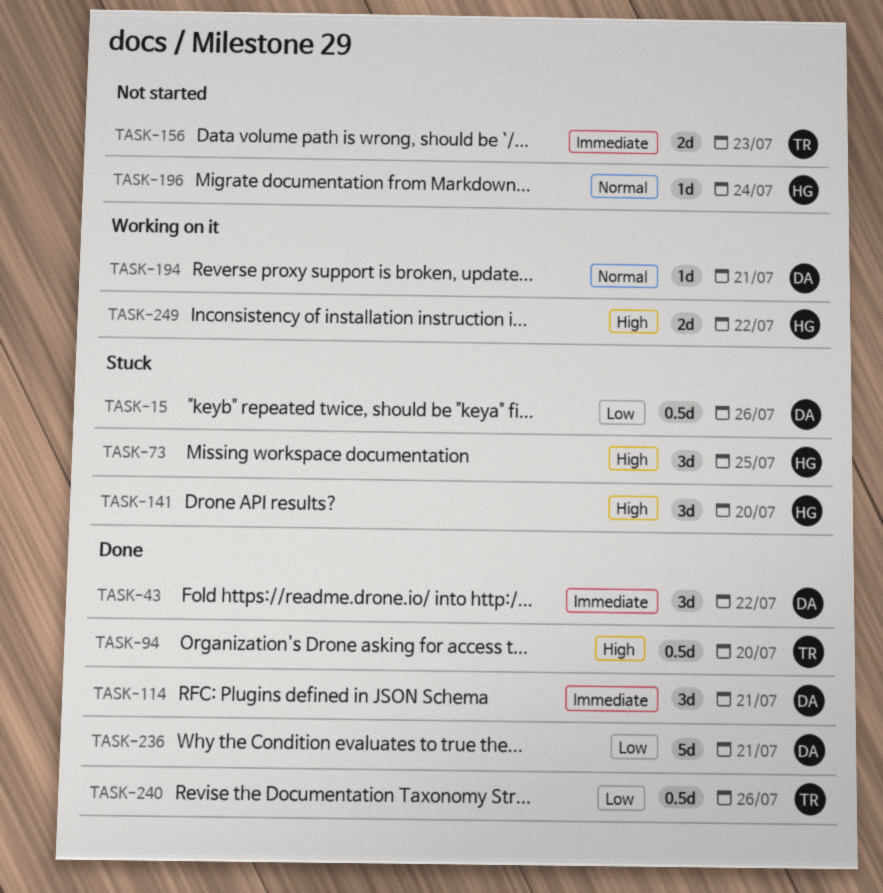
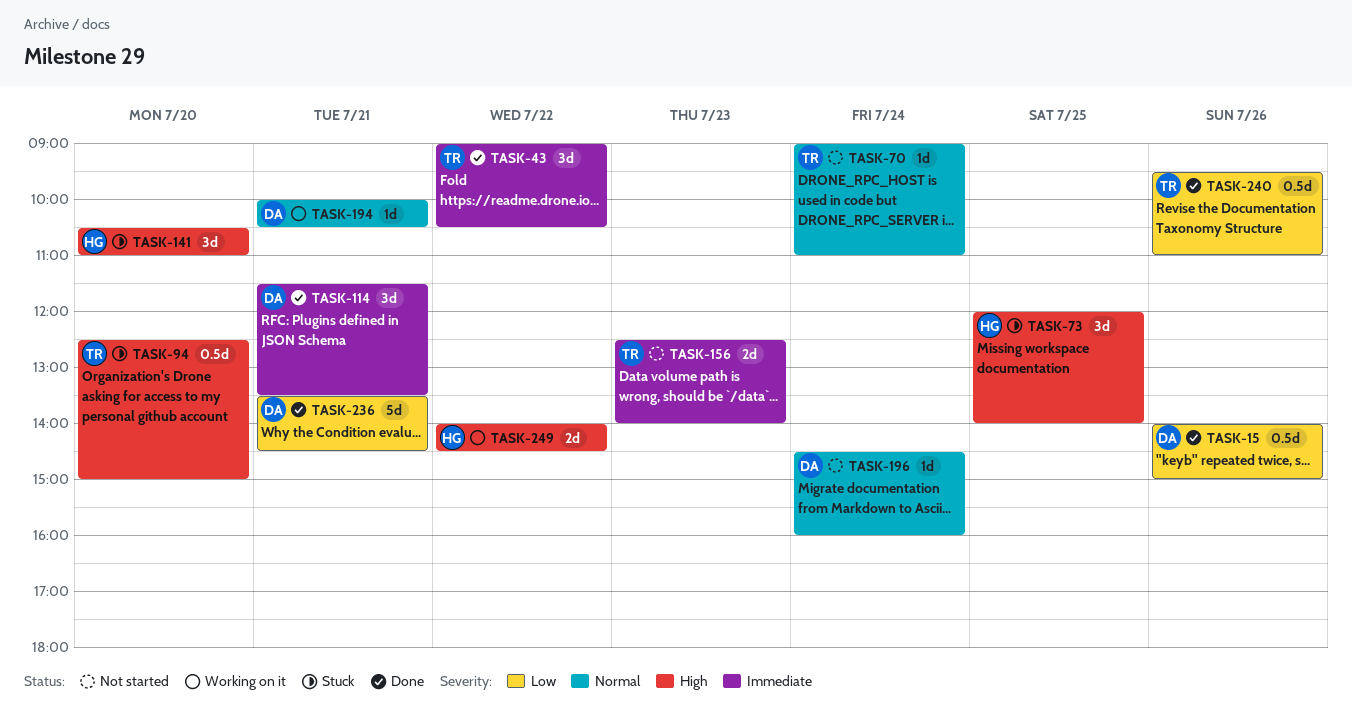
TASK-15, status: Stuck -> Done
TASK-43, owner: DA -> TR
TASK-70: none -> present
TASK-94, status: Done -> Stuck
TASK-196, owner: HG -> DA

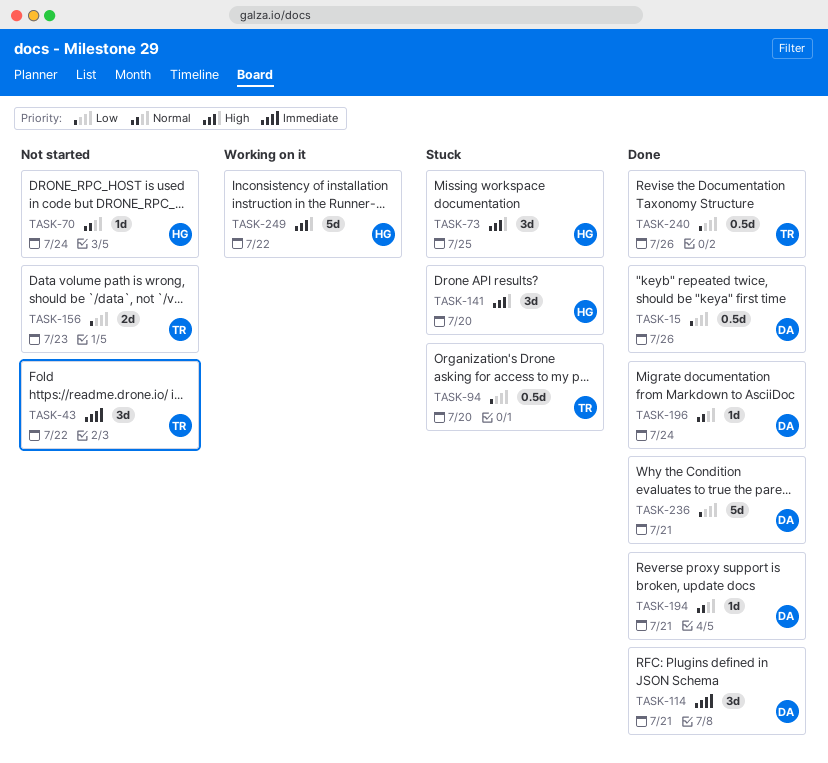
TASK-43, status: Done -> Not started
TASK-70, owner: TR -> HG
TASK-94, priority: High -> Low
TASK-156, priority: Immediate -> Low
TASK-194, status: Working on it -> Done
TASK-196, status: Not started -> Done
TASK-249, estimate: 2d -> 5d

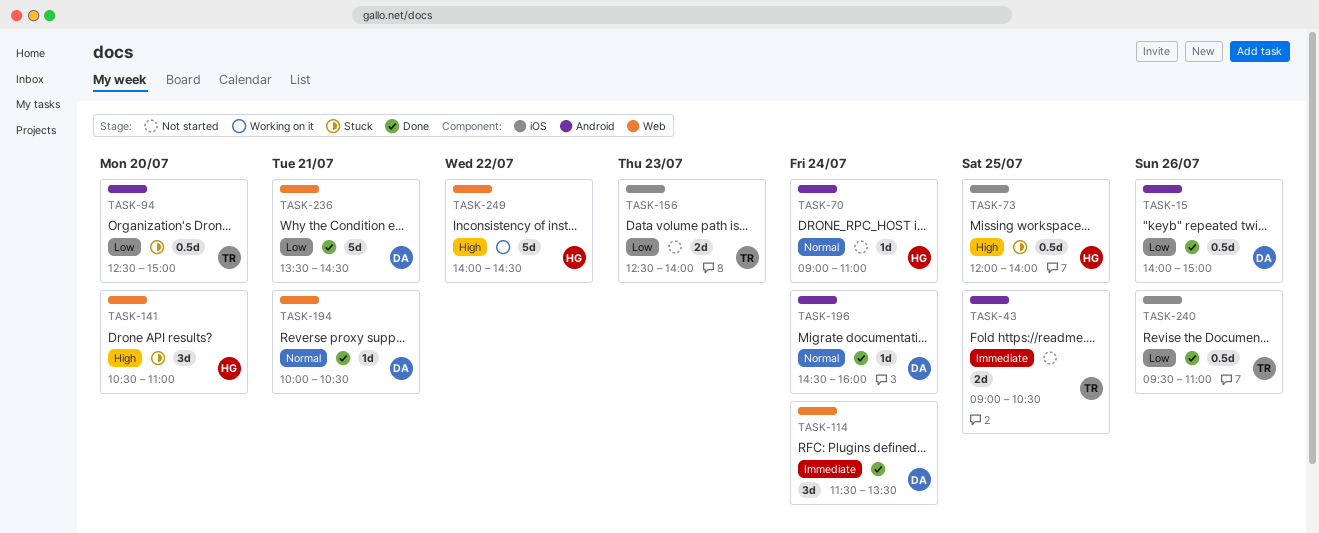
TASK-43, estimate: 3d -> 2d
TASK-43, day: Jul 22 -> Jul 25
TASK-73, estimate: 3d -> 0.5d
TASK-114, day: Jul 21 -> Jul 24

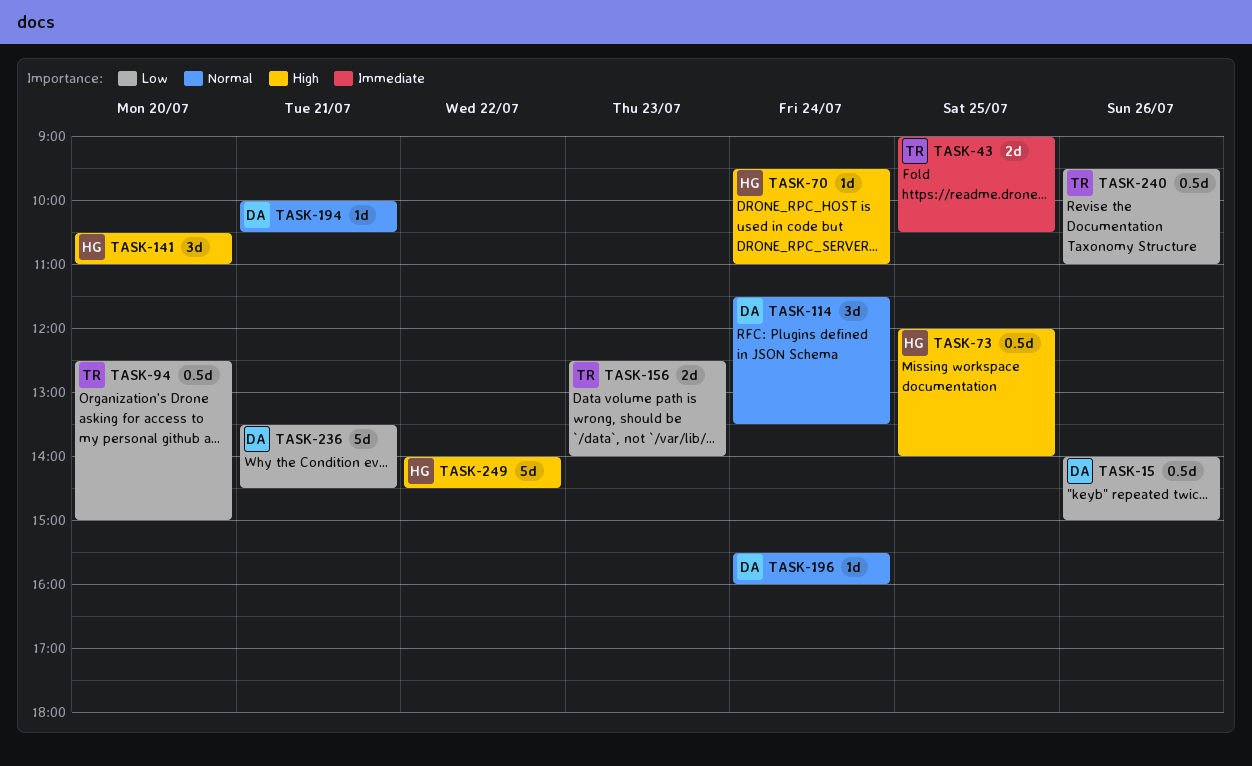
TASK-70, priority: Normal -> High
TASK-70, begins: 09:00 -> 09:30
TASK-114, priority: Immediate -> Normal
TASK-196, begins: 14:30 -> 15:30

